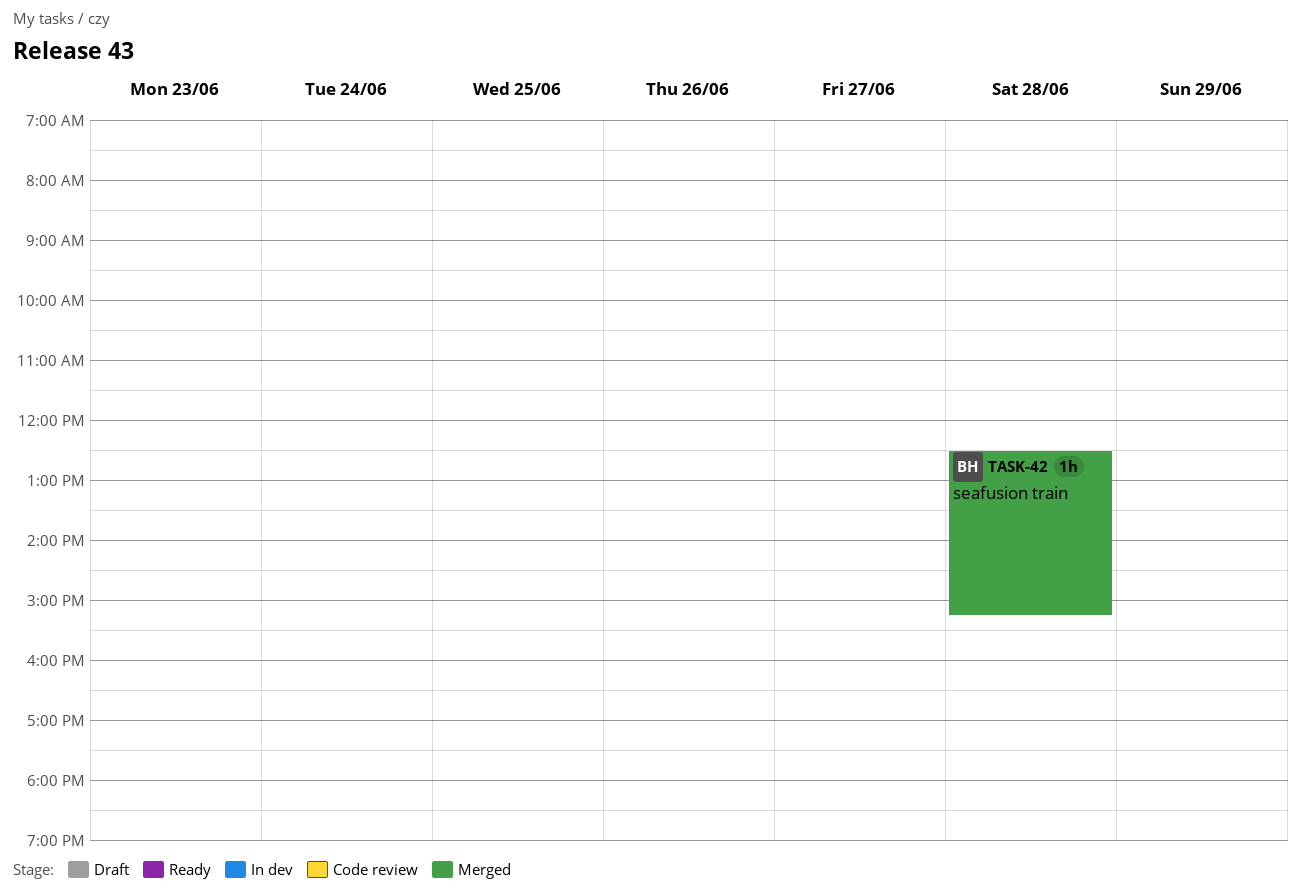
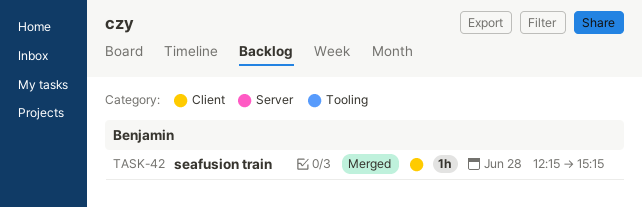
TASK-42, begins: 12:30 -> 12:15

